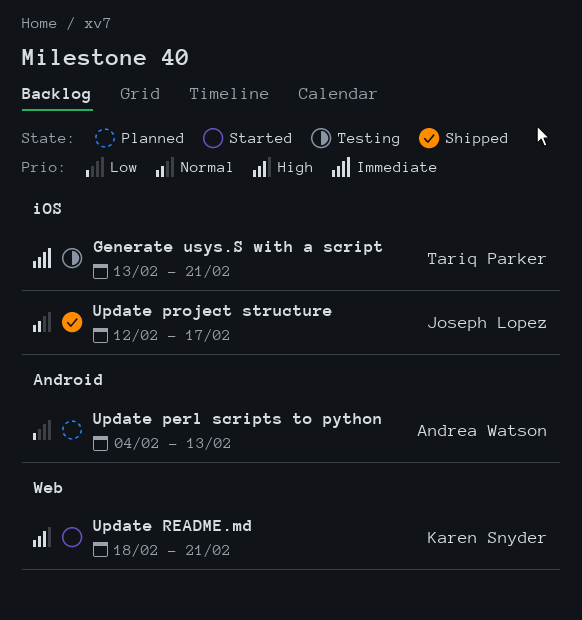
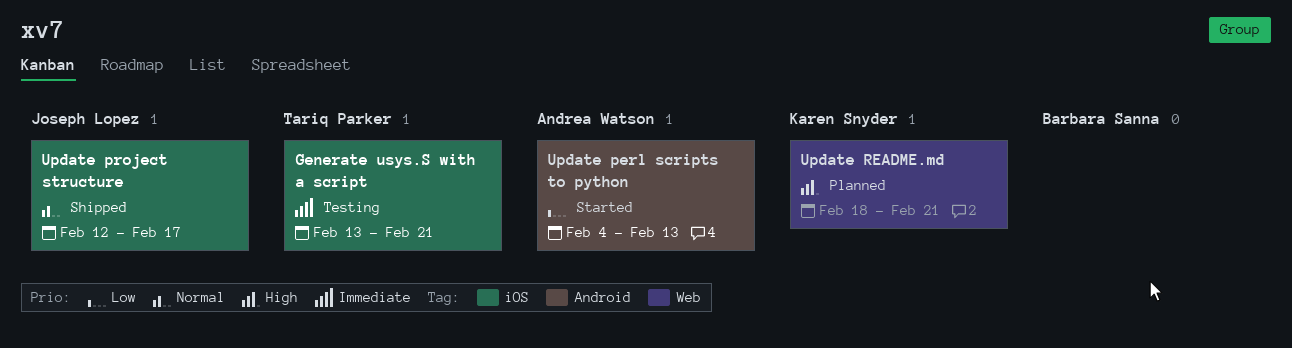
Update perl scripts to python, status: Planned -> Started
Update README.md, status: Started -> Planned

